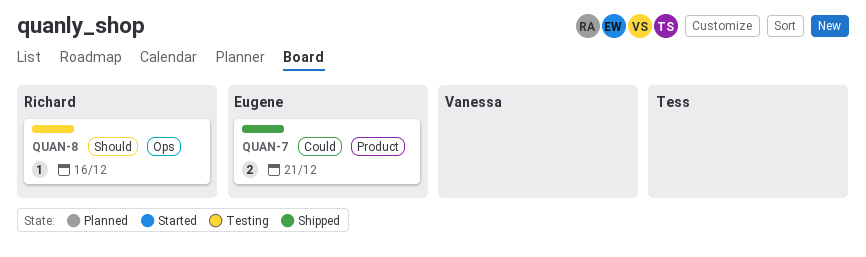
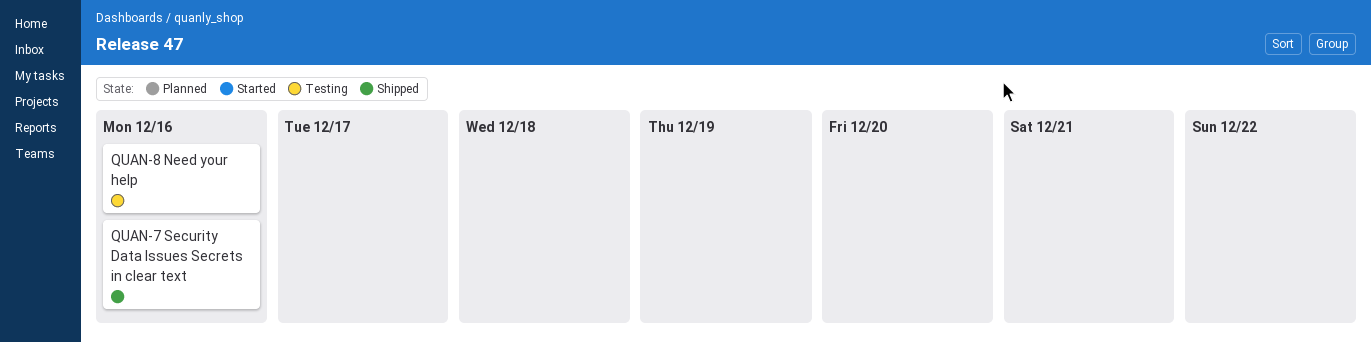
QUAN-7, due: Dec 21 -> Dec 16

